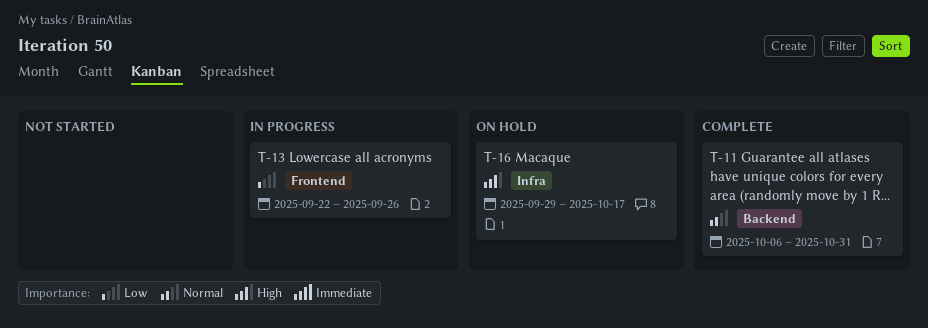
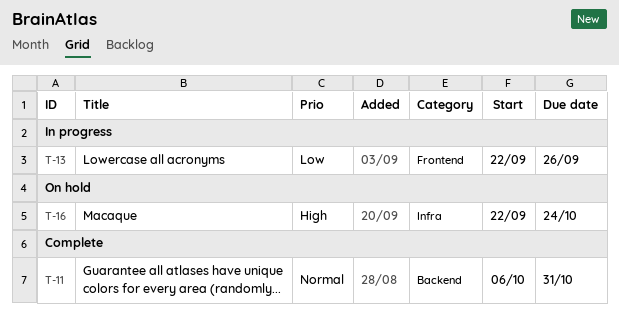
T-16, start: Sep 29 -> Sep 22
T-16, due: Oct 17 -> Oct 24

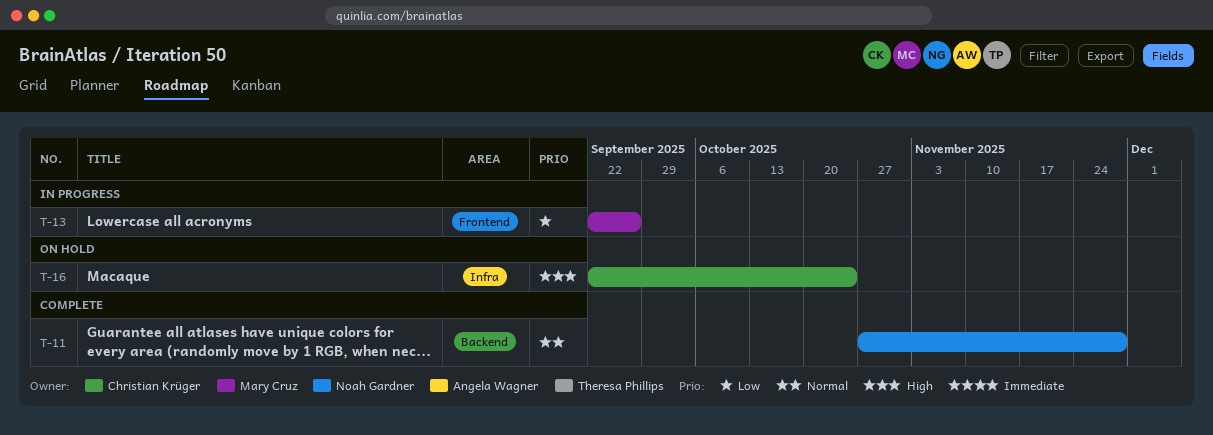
T-11, start: Oct 6 -> Oct 27
T-11, due: Oct 31 -> Nov 28

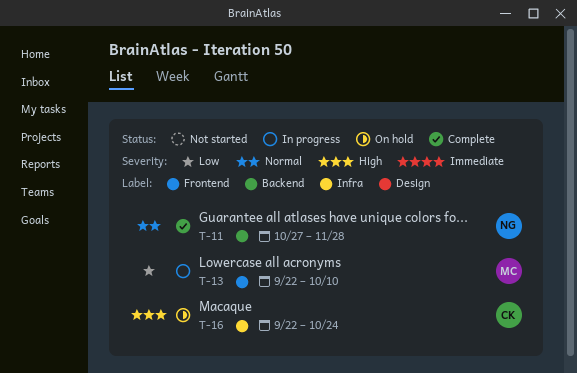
T-13, due: Sep 26 -> Oct 10

